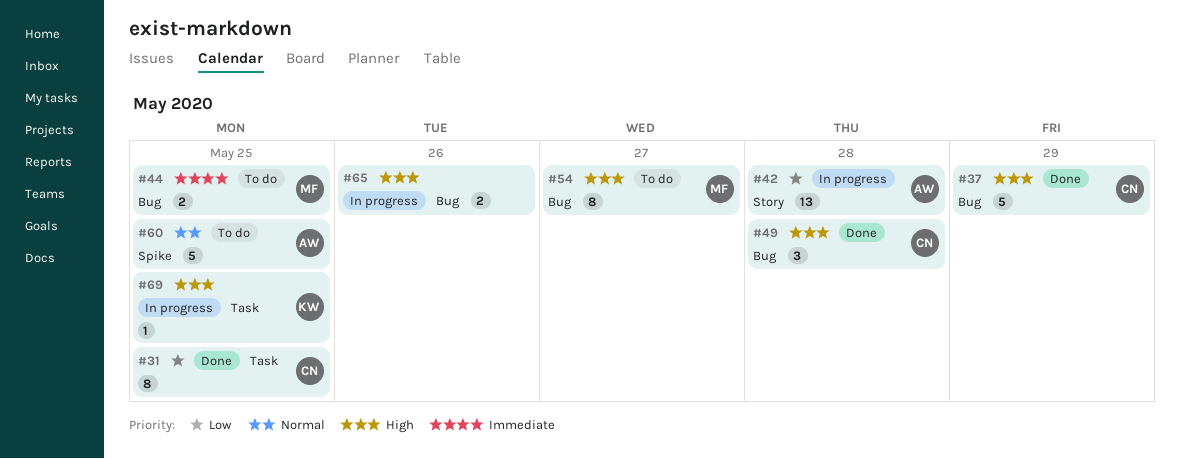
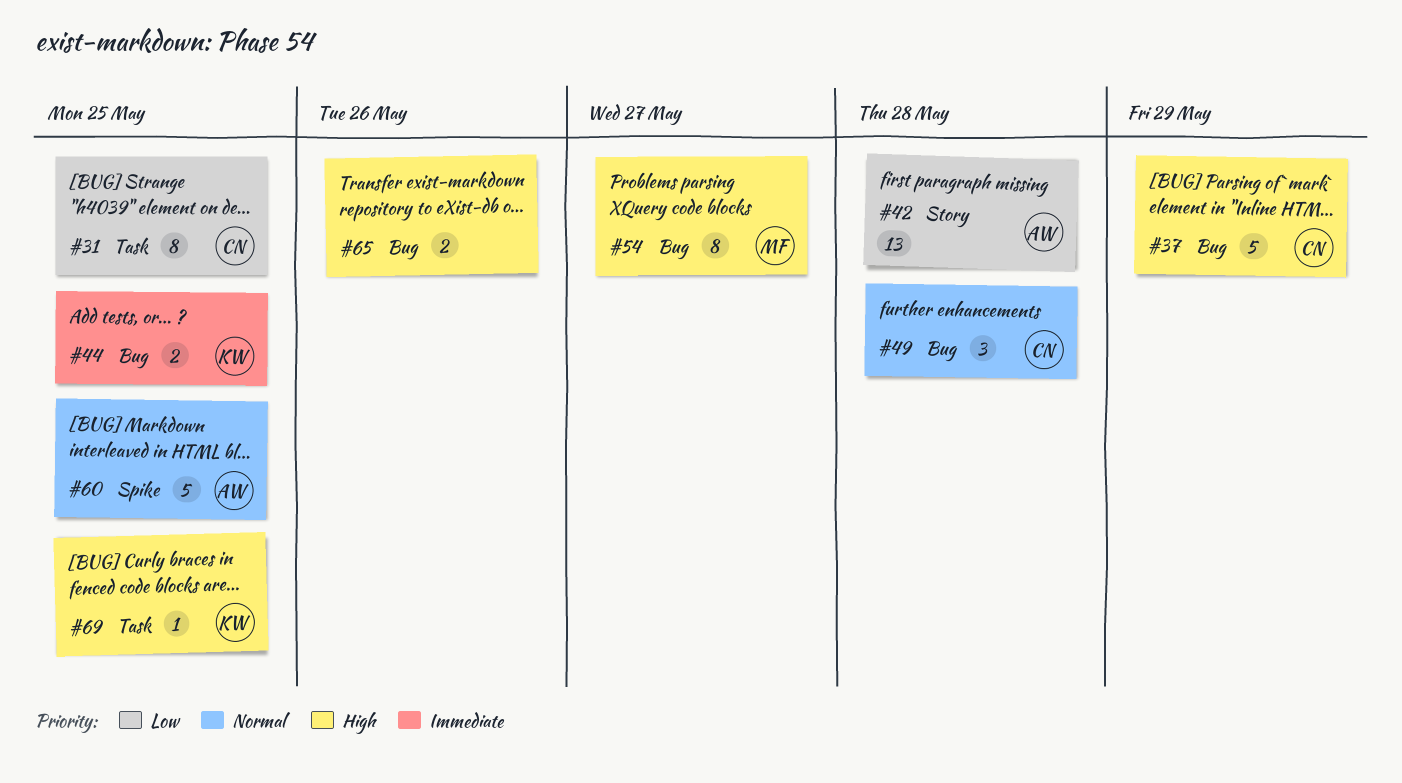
#44, owner: MF -> KW
#49, priority: High -> Normal

